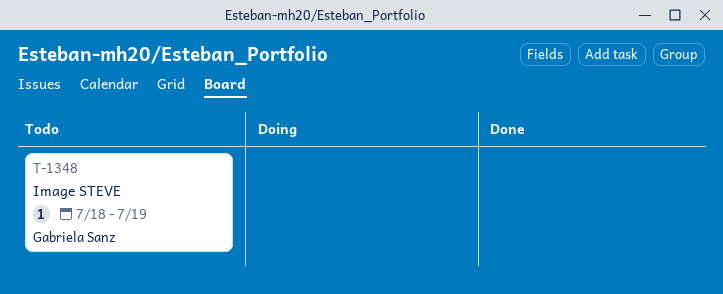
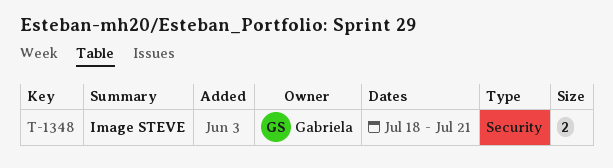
T-1348, estimate: 1 -> 2
T-1348, due: Jul 19 -> Jul 21

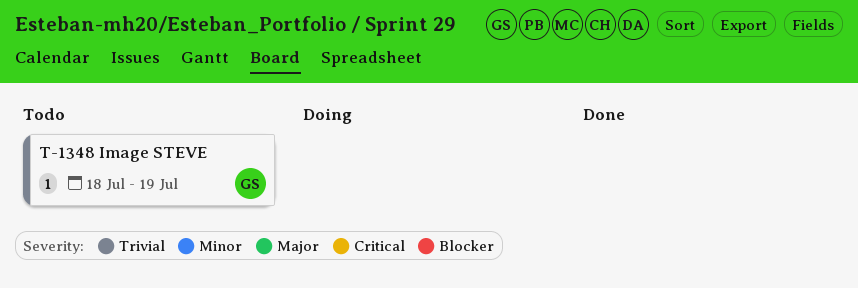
T-1348, estimate: 2 -> 1
T-1348, due: Jul 21 -> Jul 19

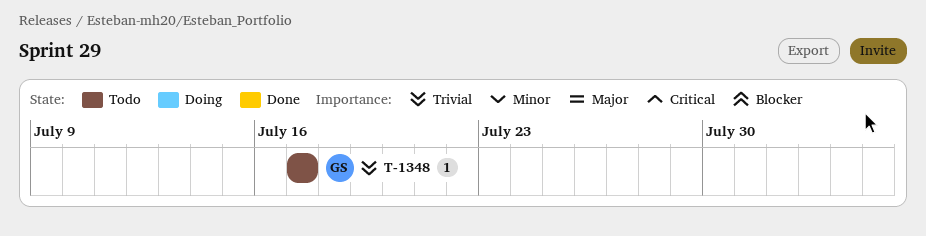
T-1348, start: Jul 18 -> Jul 17
T-1348, due: Jul 19 -> Jul 17

